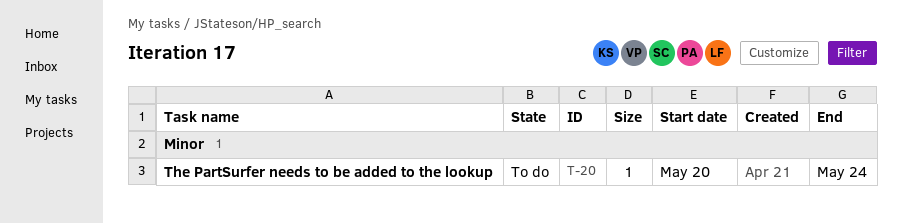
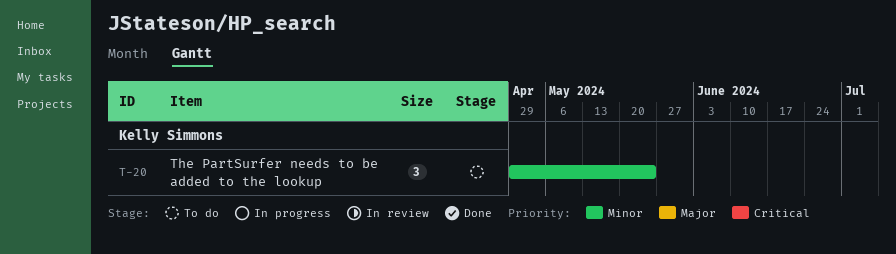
T-20, estimate: 1 -> 3
T-20, start: May 20 -> Apr 29

